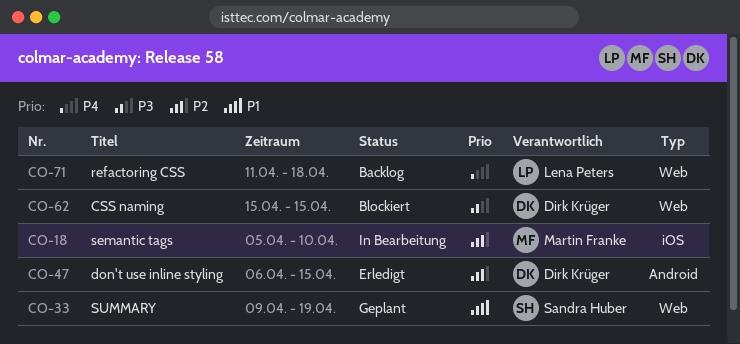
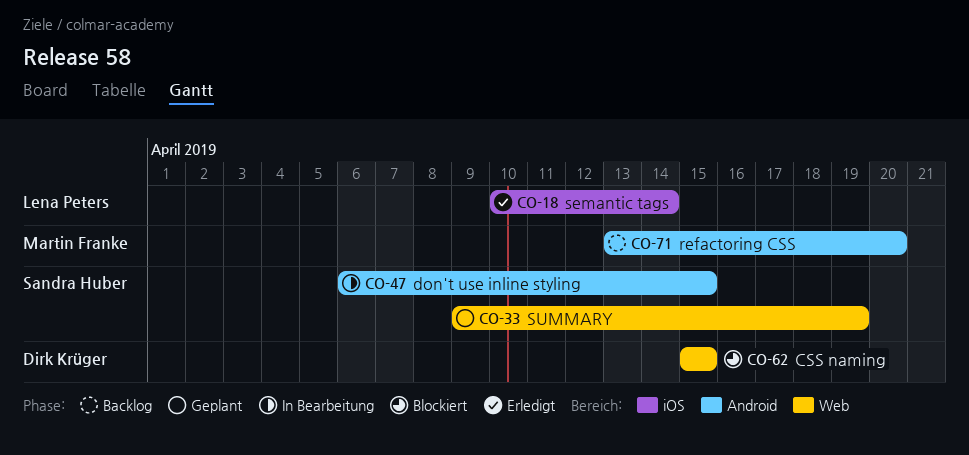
CO-18, status: In Bearbeitung -> Erledigt
CO-18, owner: Martin Franke -> Lena Peters
CO-18, start: Apr 5 -> Apr 10
CO-18, due: Apr 10 -> Apr 14
CO-47, status: Erledigt -> In Bearbeitung
CO-47, owner: Dirk Krüger -> Sandra Huber
CO-71, owner: Lena Peters -> Martin Franke
CO-71, label: Web -> Android
CO-71, start: Apr 11 -> Apr 13
CO-71, due: Apr 18 -> Apr 20

